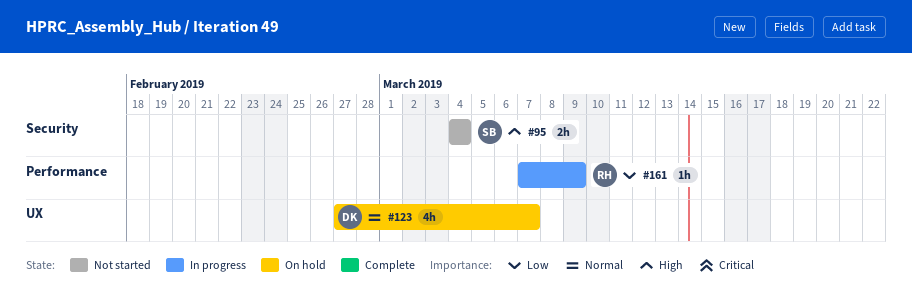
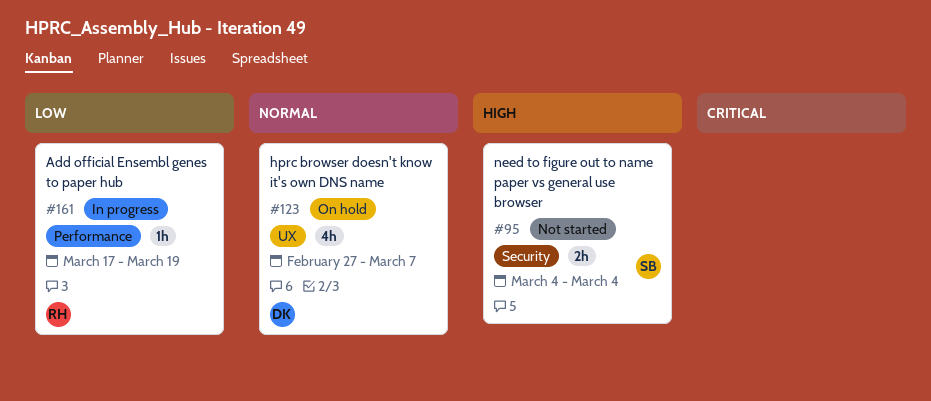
#161, start: Mar 7 -> Mar 17
#161, due: Mar 9 -> Mar 19

